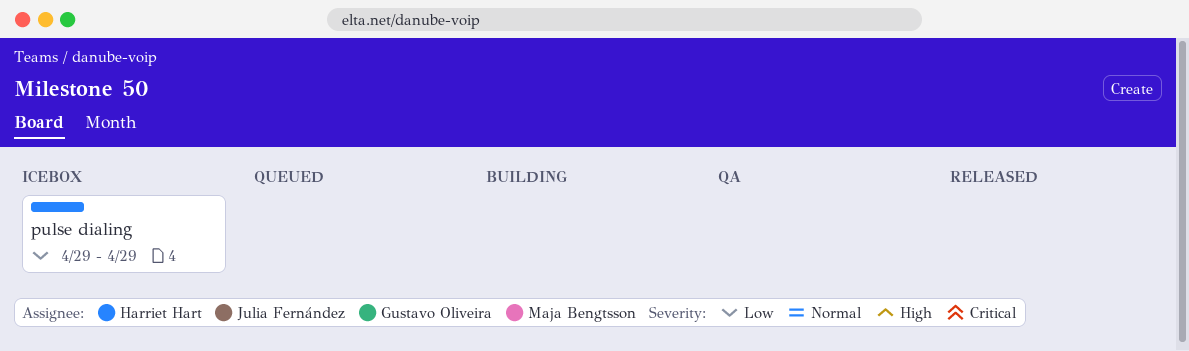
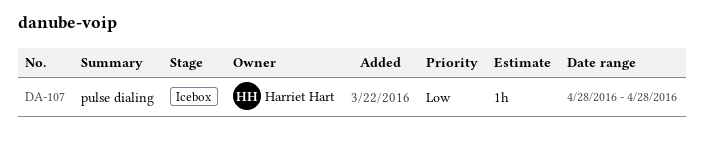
pulse dialing, start: Apr 29 -> Apr 28
pulse dialing, due: Apr 29 -> Apr 28

